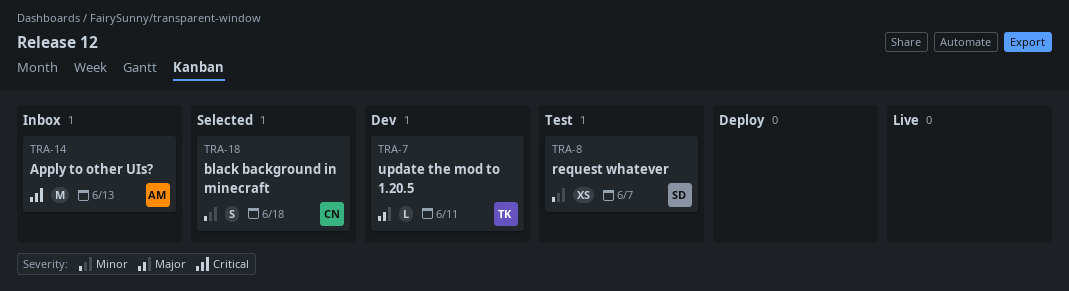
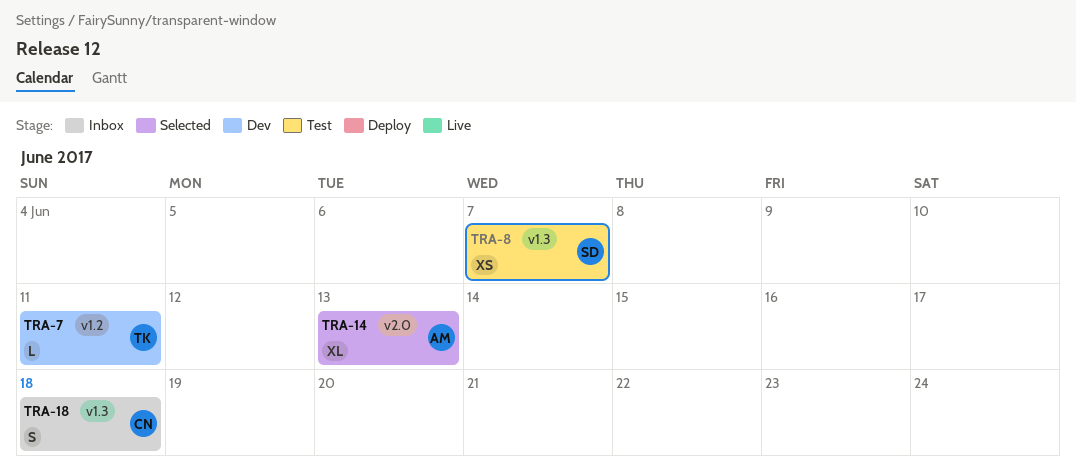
TRA-14, status: Inbox -> Selected
TRA-14, estimate: M -> XL
TRA-18, status: Selected -> Inbox

